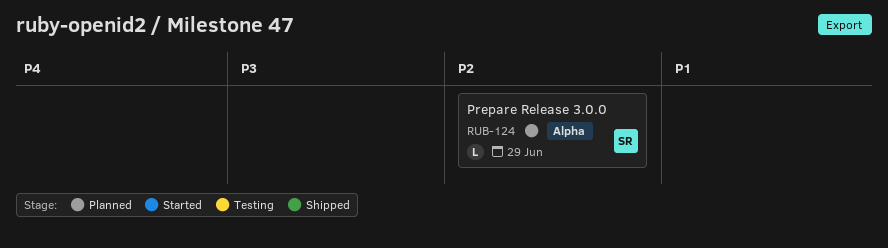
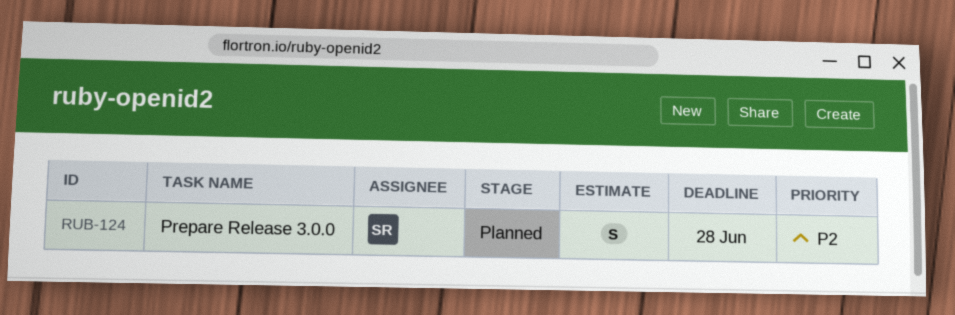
RUB-124, estimate: L -> S
RUB-124, due: Jun 29 -> Jun 28

